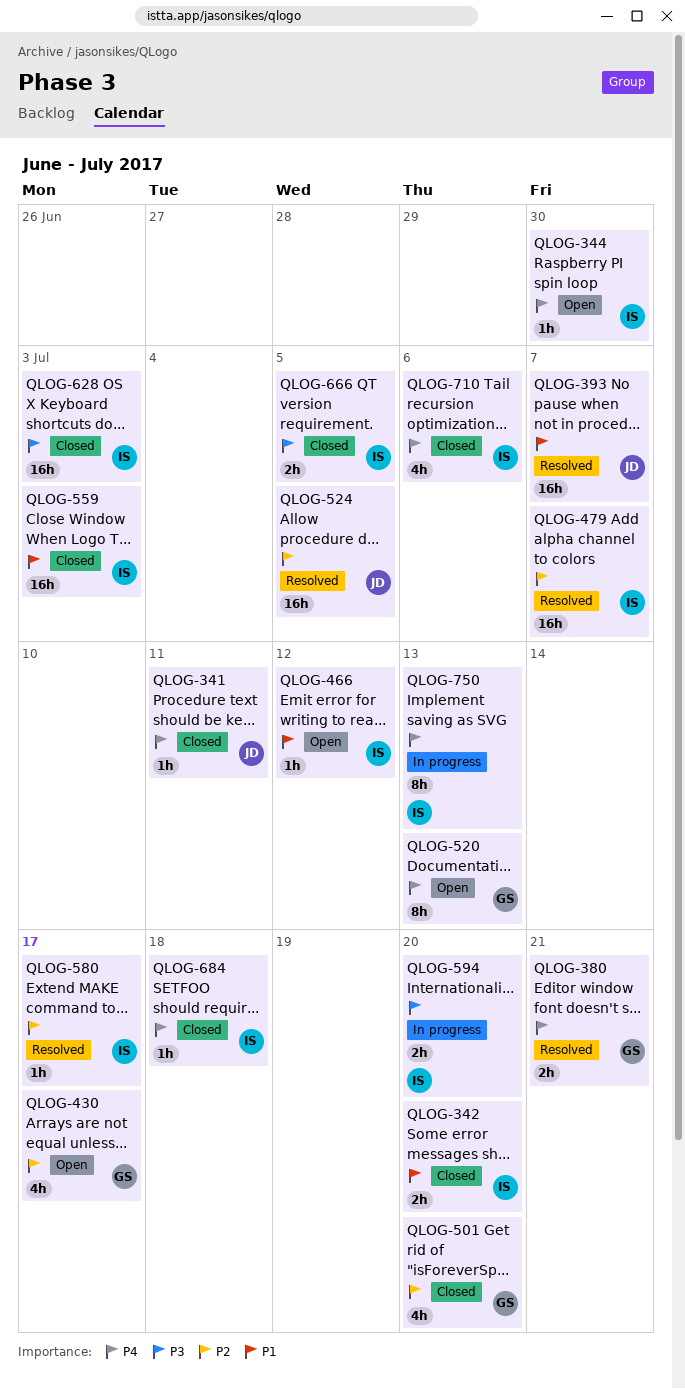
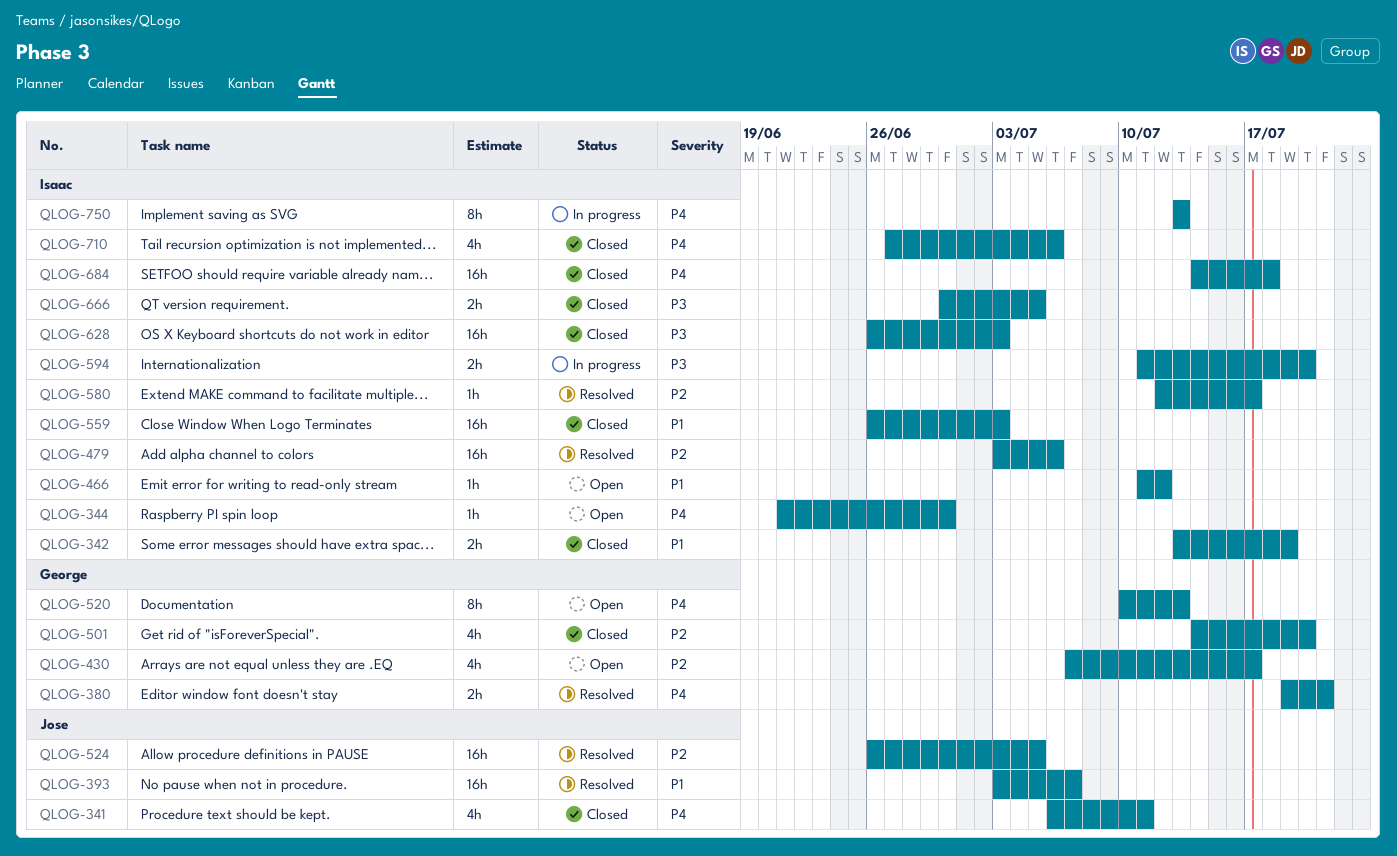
QLOG-341, estimate: 1h -> 4h
QLOG-342, due: Jul 20 -> Jul 19
QLOG-479, due: Jul 7 -> Jul 6
QLOG-684, estimate: 1h -> 16h

